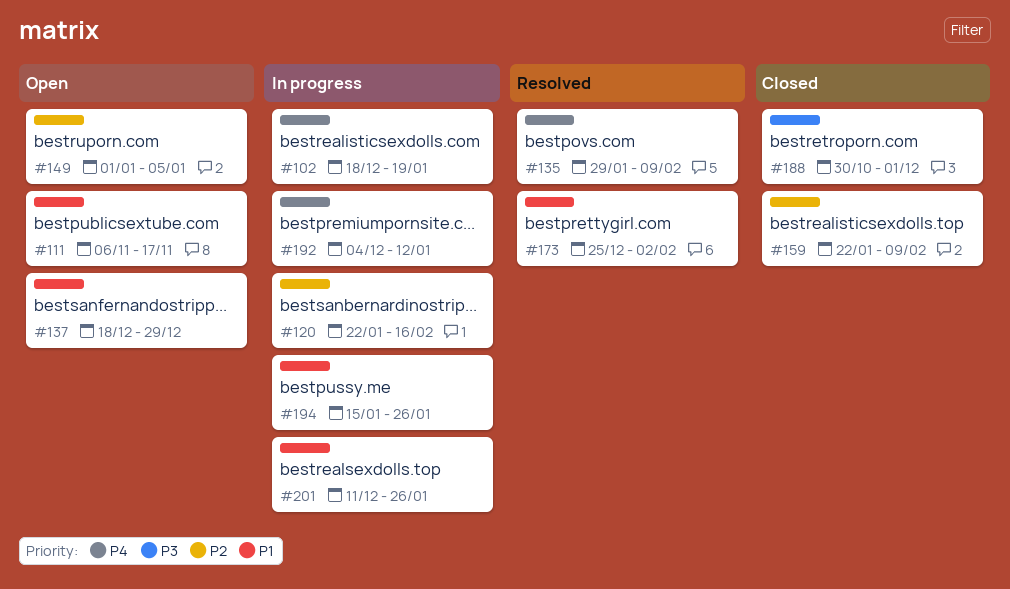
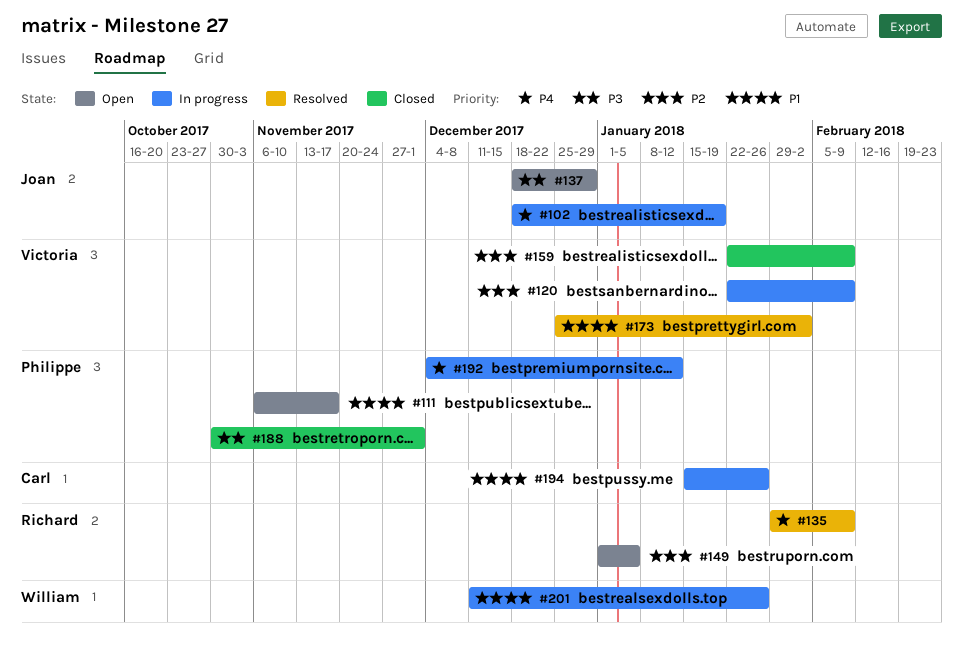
#120, due: Feb 16 -> Feb 9
#137, priority: P1 -> P3

